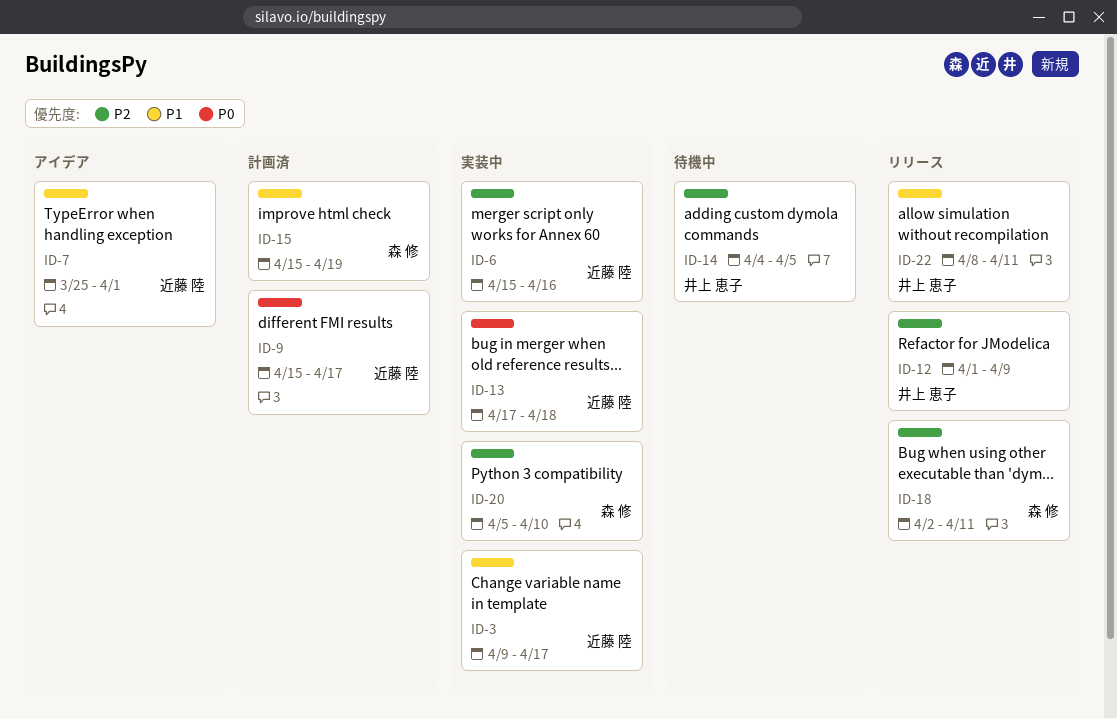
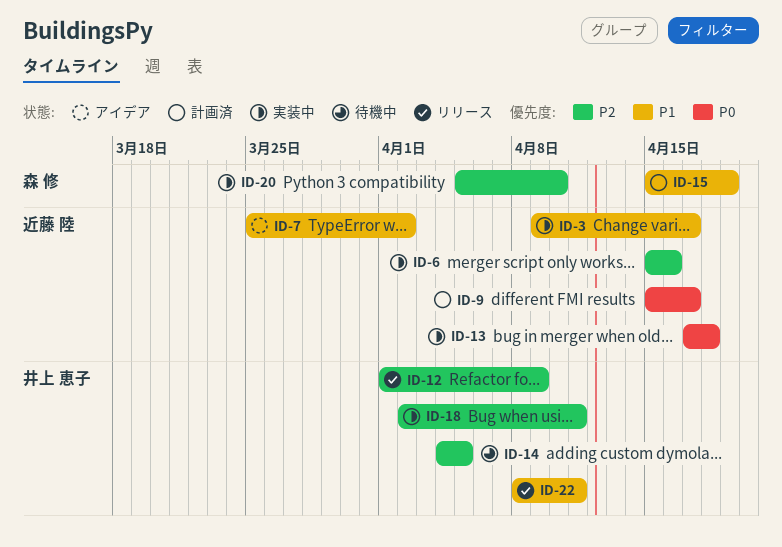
ID-7, due: Apr 1 -> Apr 2
ID-18, status: リリース -> 実装中
ID-18, owner: 森 修 -> 井上 恵子

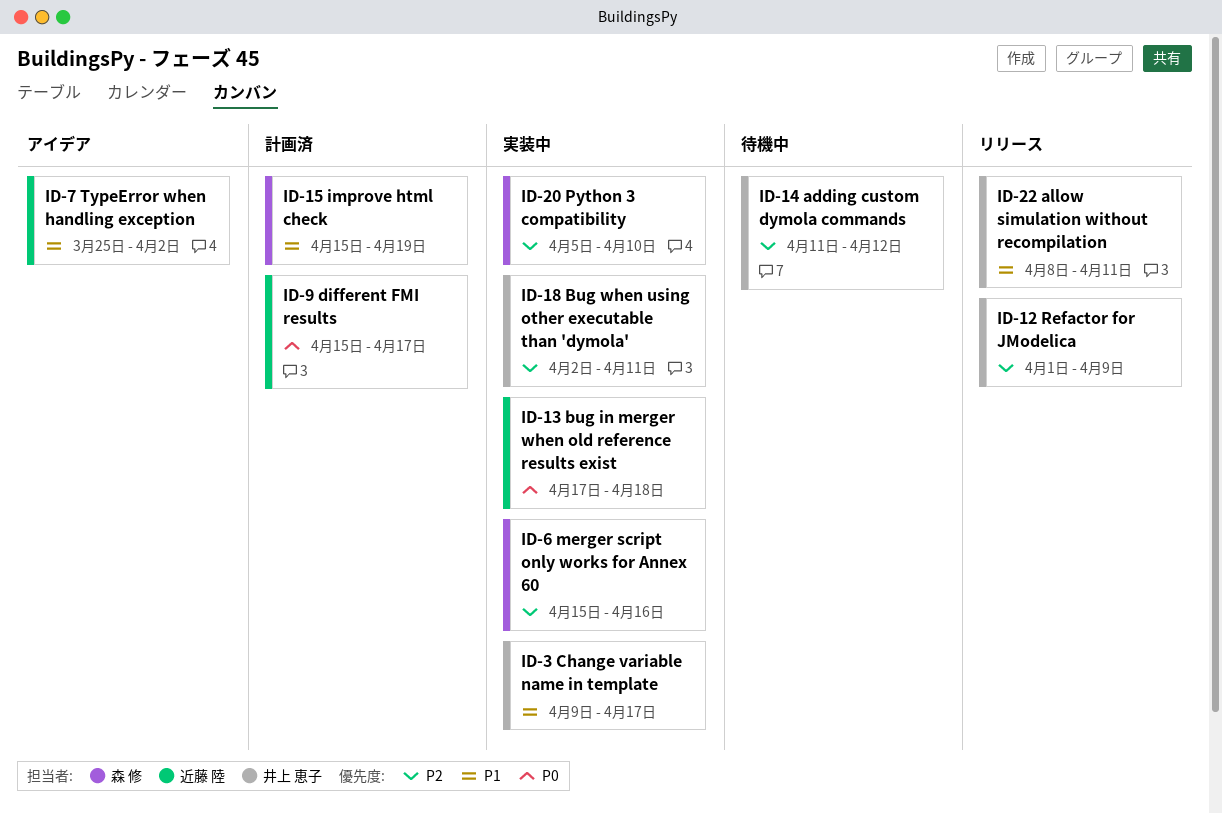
ID-3, owner: 近藤 陸 -> 井上 恵子
ID-6, owner: 近藤 陸 -> 森 修
ID-14, start: Apr 4 -> Apr 11
ID-14, due: Apr 5 -> Apr 12

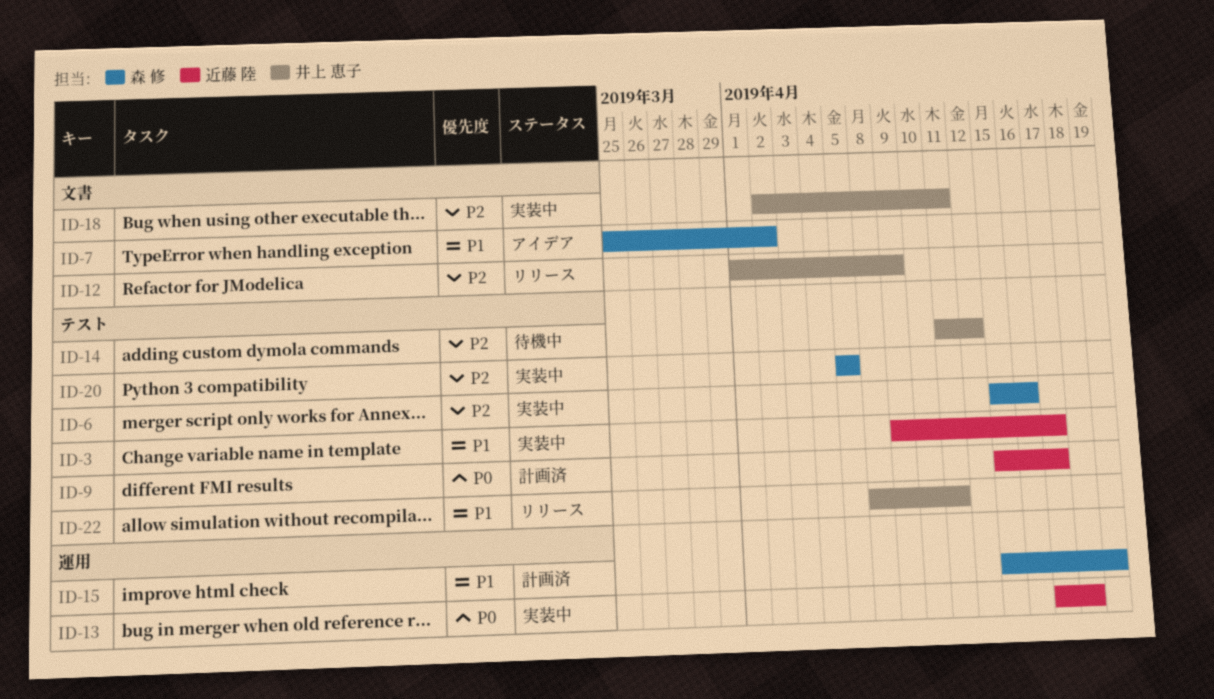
ID-3, owner: 井上 恵子 -> 近藤 陸
ID-7, owner: 近藤 陸 -> 森 修
ID-20, due: Apr 10 -> Apr 5

